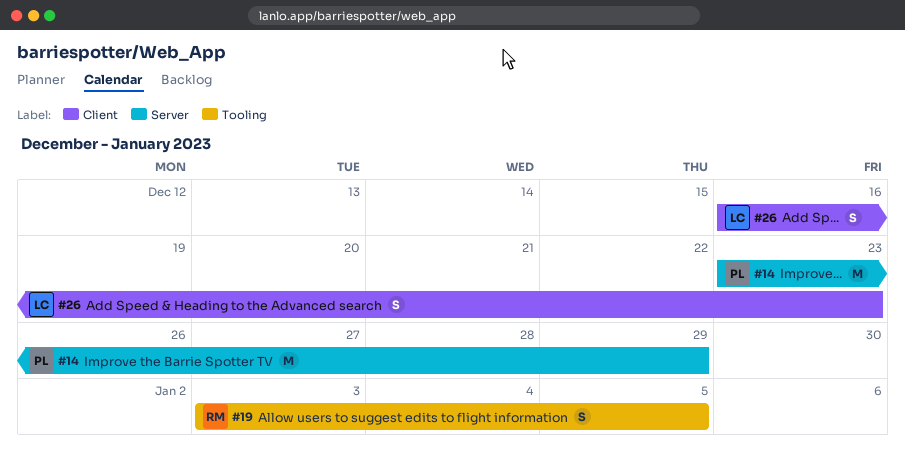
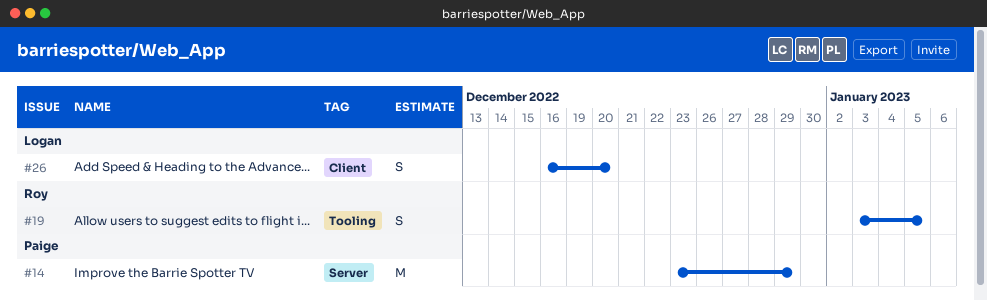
#26, due: Dec 23 -> Dec 20

